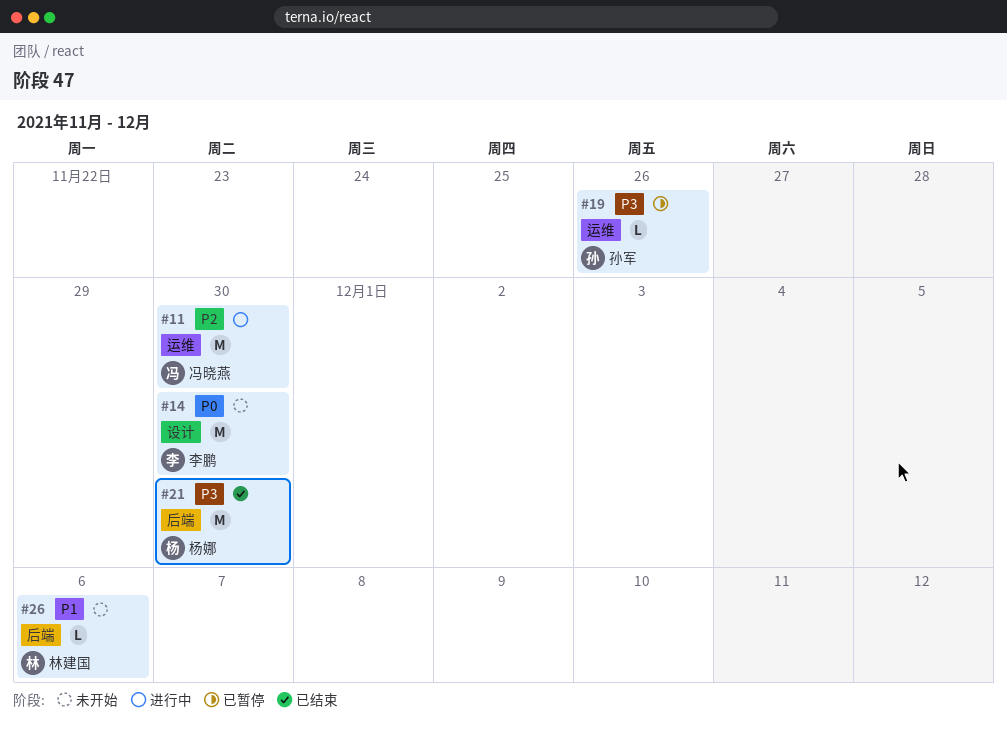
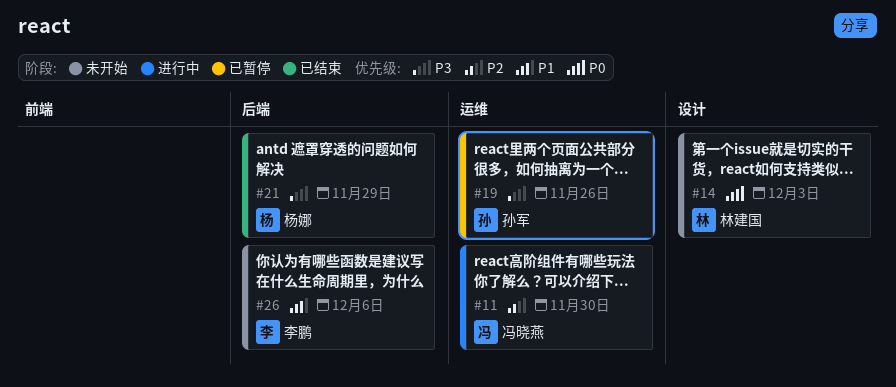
#14, owner: 李鹏 -> 林建国
#14, due: Nov 30 -> Dec 3
#21, due: Nov 30 -> Nov 29
#26, owner: 林建国 -> 李鹏

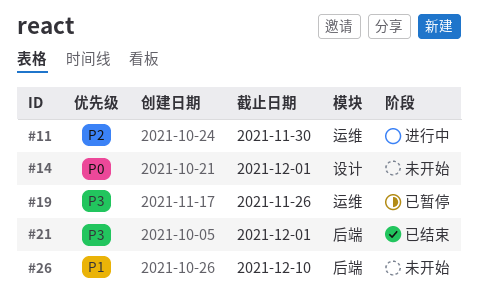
#14, due: Dec 3 -> Dec 1
#21, due: Nov 29 -> Dec 1
#26, due: Dec 6 -> Dec 10

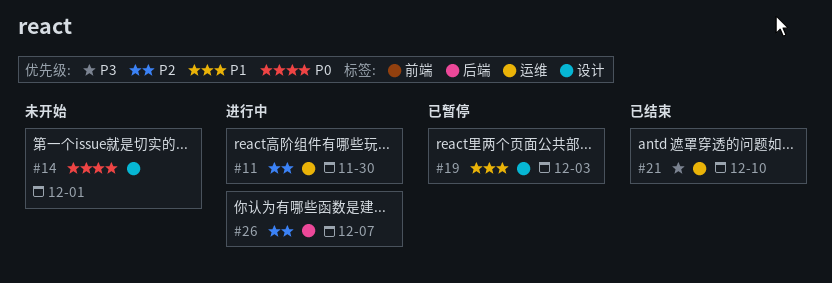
#19, priority: P3 -> P1
#19, label: 运维 -> 设计
#19, due: Nov 26 -> Dec 3
#21, label: 后端 -> 运维
#21, due: Dec 1 -> Dec 10
#26, status: 未开始 -> 进行中
#26, priority: P1 -> P2
#26, due: Dec 10 -> Dec 7

